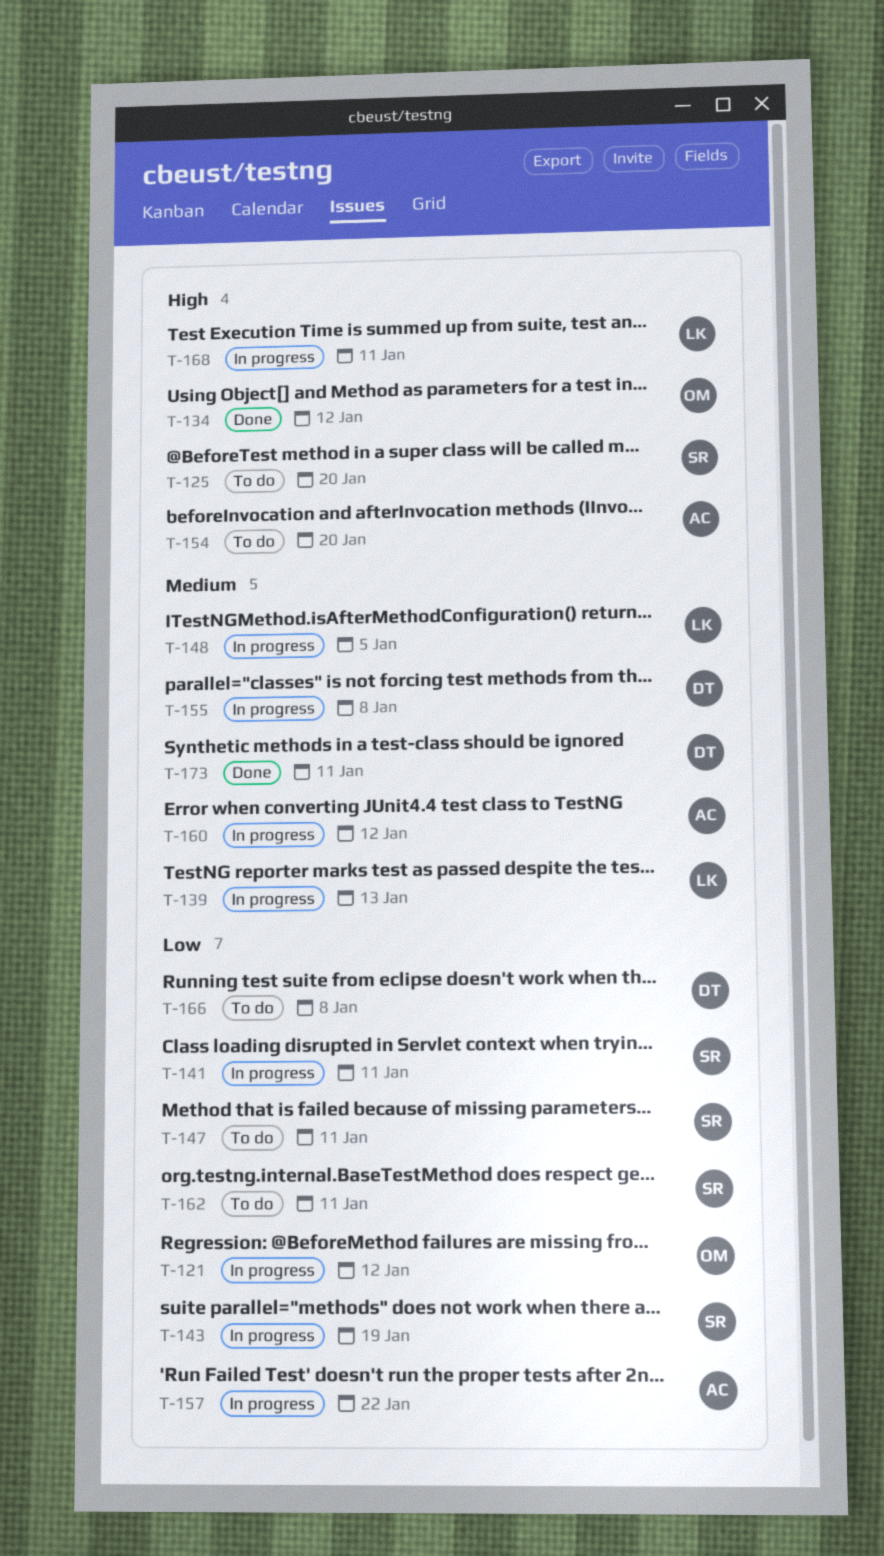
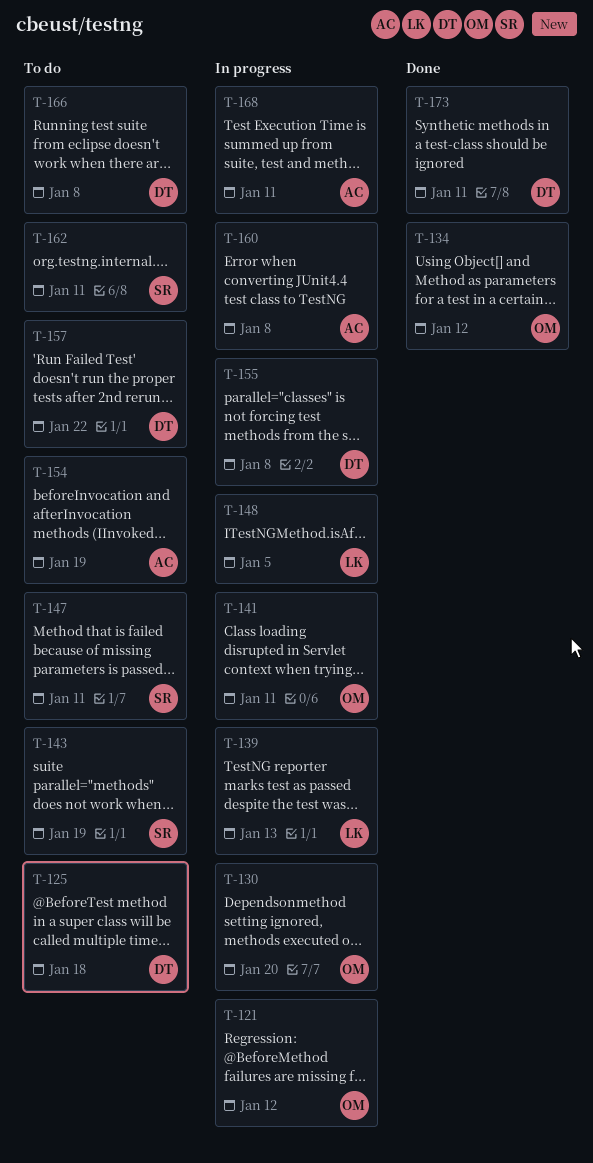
T-125, owner: SR -> DT
T-125, due: Jan 20 -> Jan 18
T-130: none -> present
T-141, owner: SR -> OM
T-143, status: In progress -> To do
T-154, due: Jan 20 -> Jan 19
T-157, status: In progress -> To do
T-157, owner: AC -> DT
T-160, due: Jan 12 -> Jan 8
T-168, owner: LK -> AC

